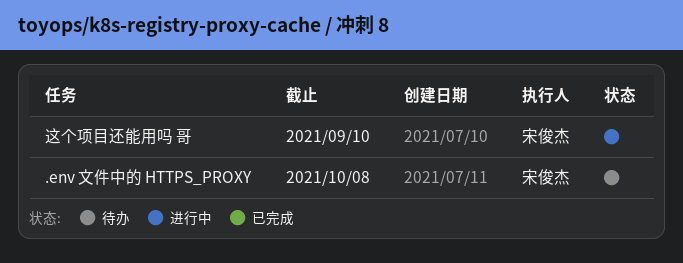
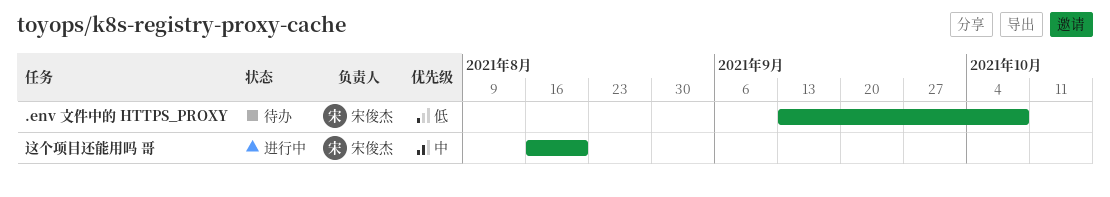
这个项目还能用吗 哥, due: Sep 10 -> Aug 20

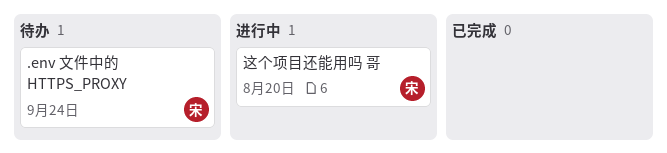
.env 文件中的 HTTPS_PROXY, due: Oct 8 -> Sep 24

